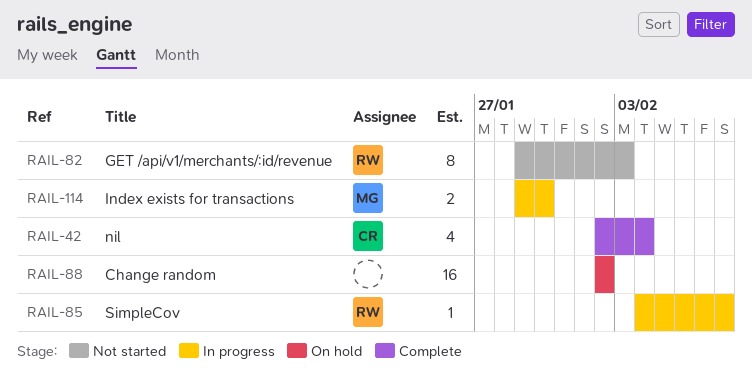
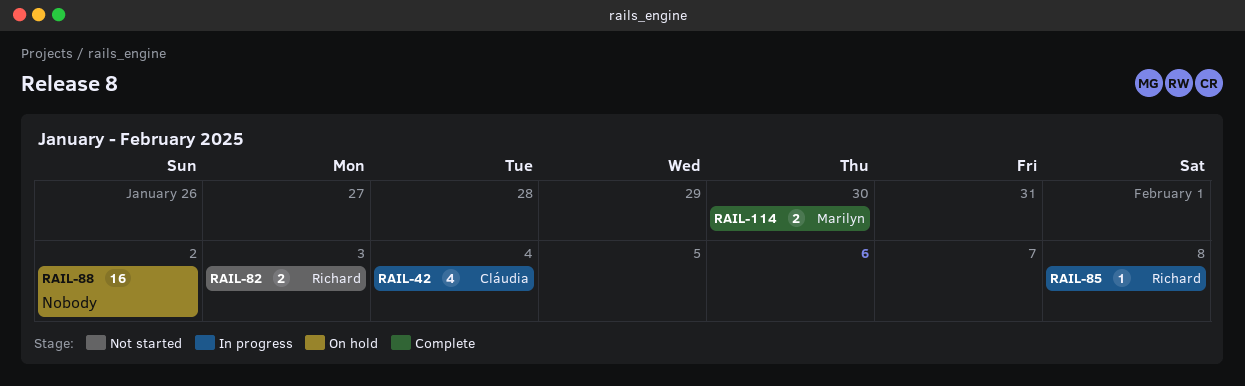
RAIL-42, status: Complete -> In progress
RAIL-82, estimate: 8 -> 2
RAIL-114, status: In progress -> Complete

